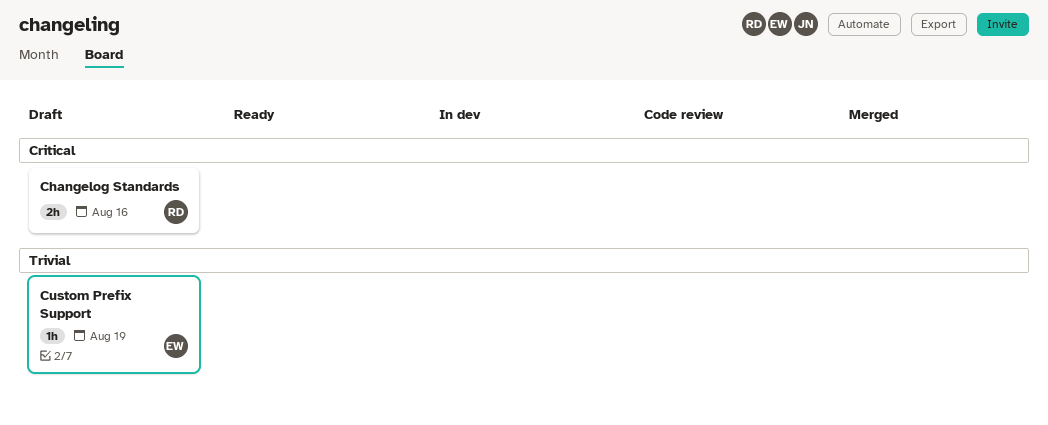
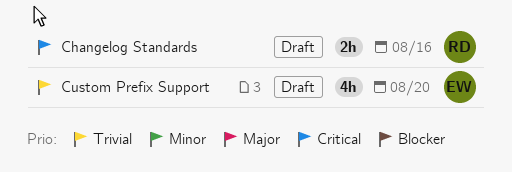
Custom Prefix Support, estimate: 1h -> 4h
Custom Prefix Support, due: Aug 19 -> Aug 20

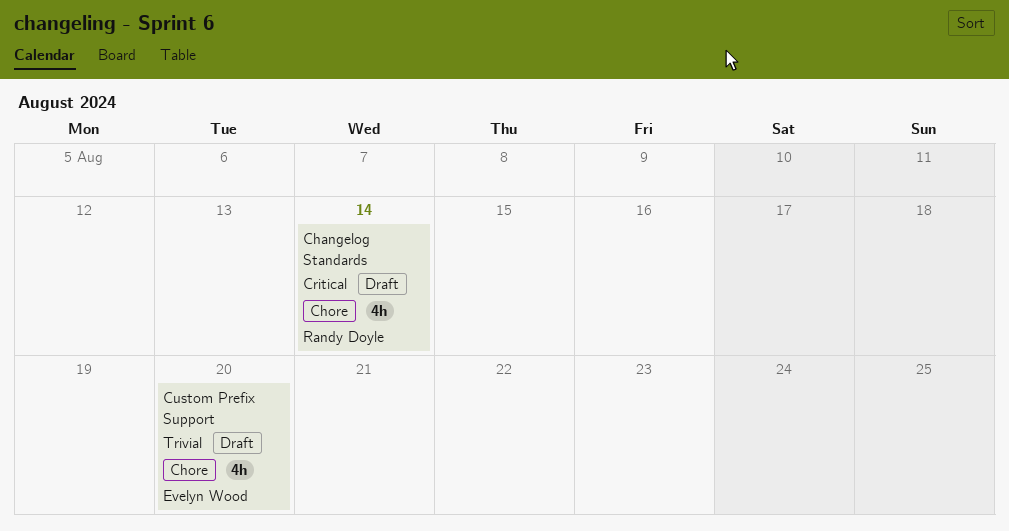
Changelog Standards, estimate: 2h -> 4h
Changelog Standards, due: Aug 16 -> Aug 14

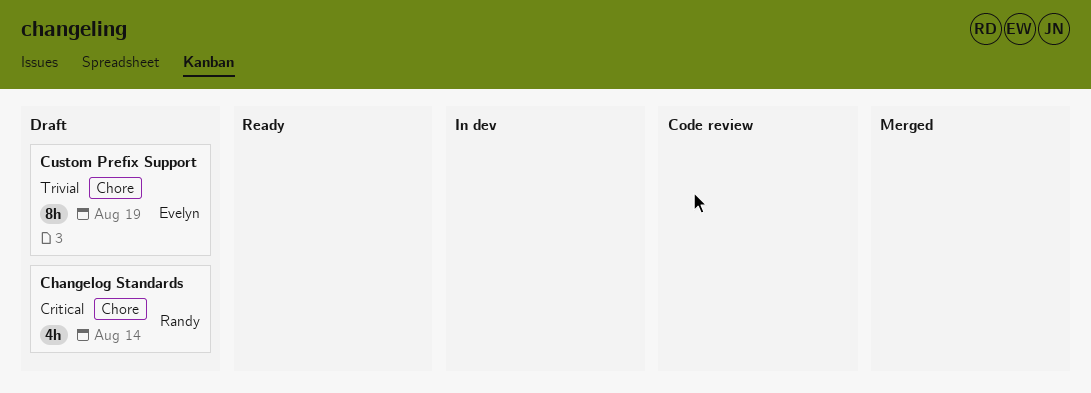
Custom Prefix Support, estimate: 4h -> 8h
Custom Prefix Support, due: Aug 20 -> Aug 19

